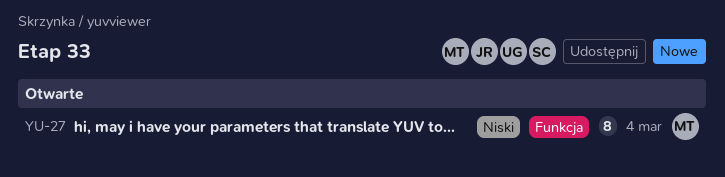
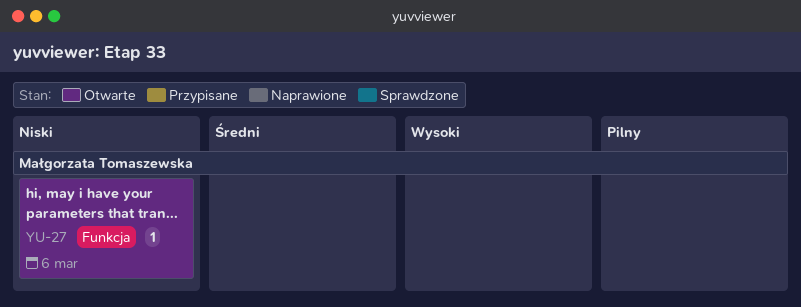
YU-27, estimate: 8 -> 1
YU-27, due: Mar 4 -> Mar 6

